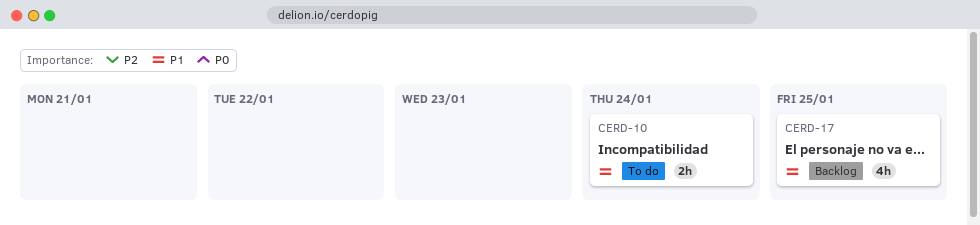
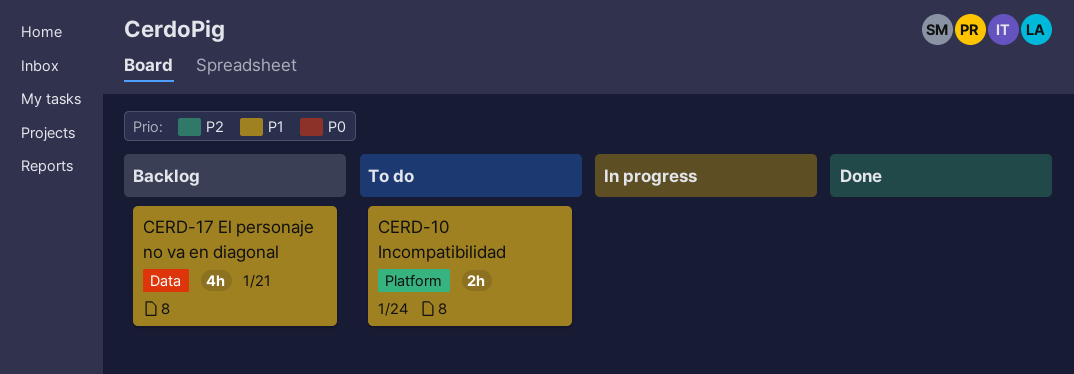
CERD-17, due: Jan 25 -> Jan 21

